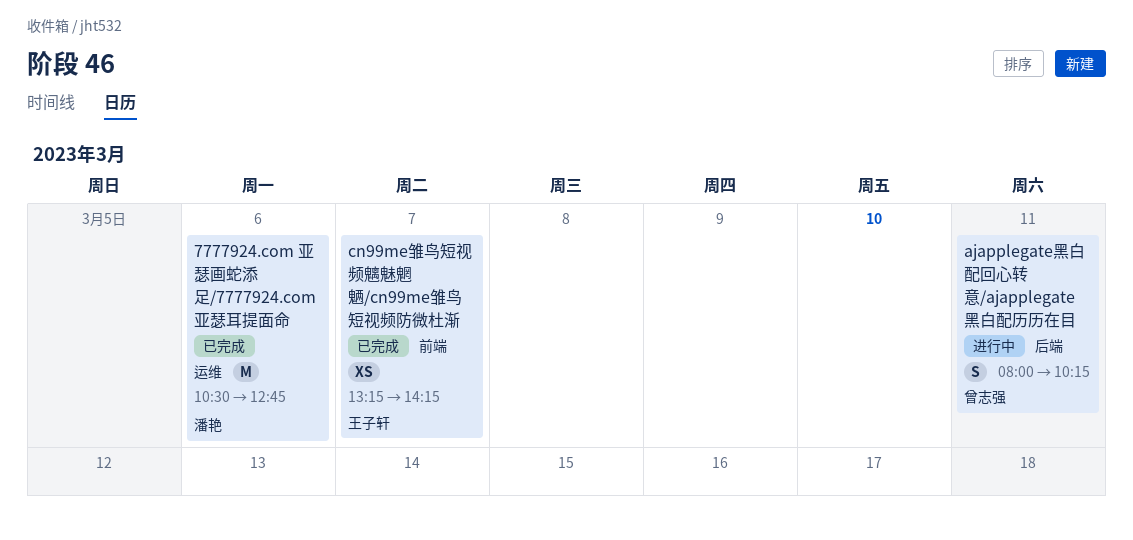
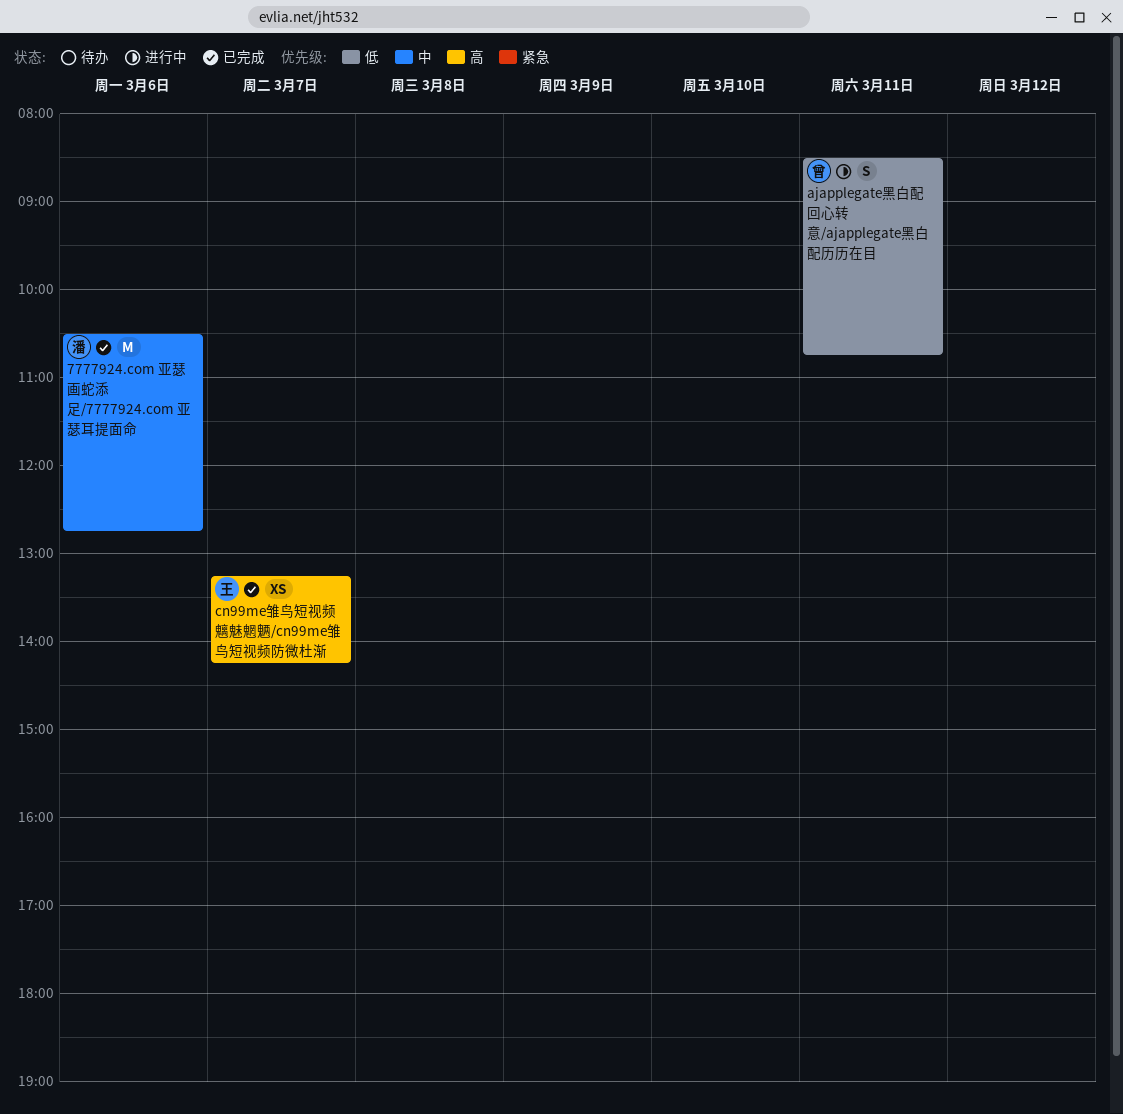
ajapplegate黑白配回心转意/ajapplegate黑白配历历在目, begins: 08:00 -> 08:30
ajapplegate黑白配回心转意/ajapplegate黑白配历历在目, ends: 10:15 -> 10:45

